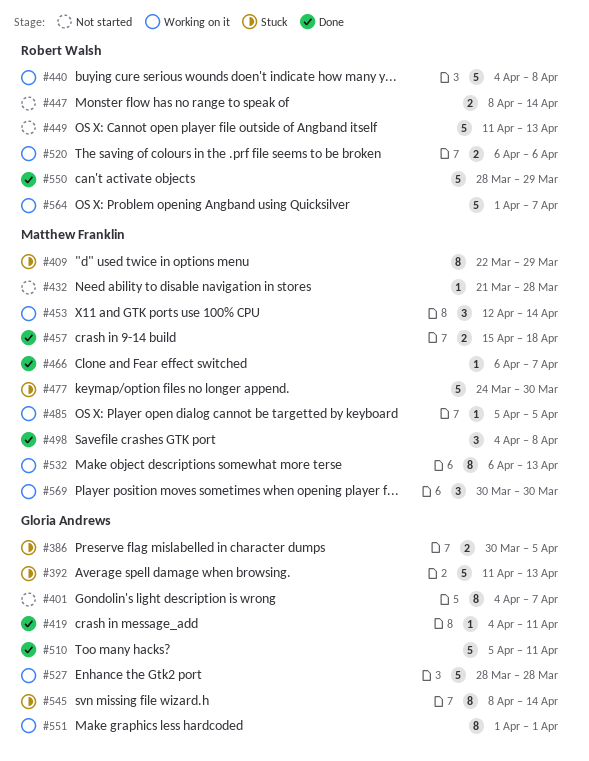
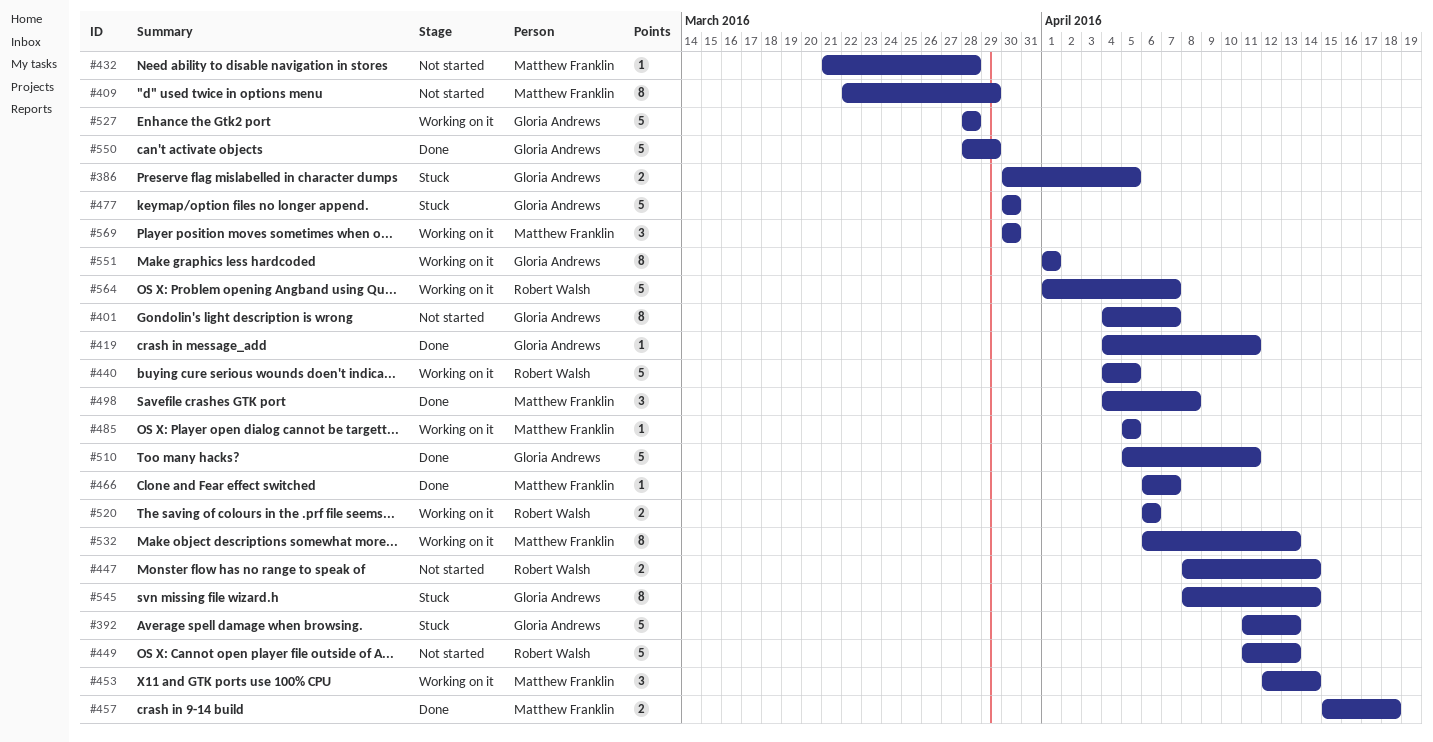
#409, status: Stuck -> Not started
#440, due: Apr 8 -> Apr 5
#477, owner: Matthew Franklin -> Gloria Andrews
#477, start: Mar 24 -> Mar 30
#550, owner: Robert Walsh -> Gloria Andrews

